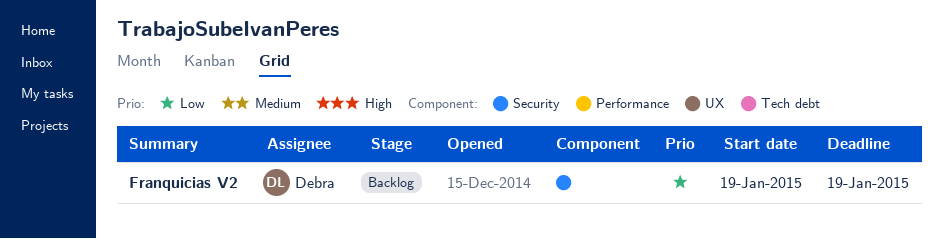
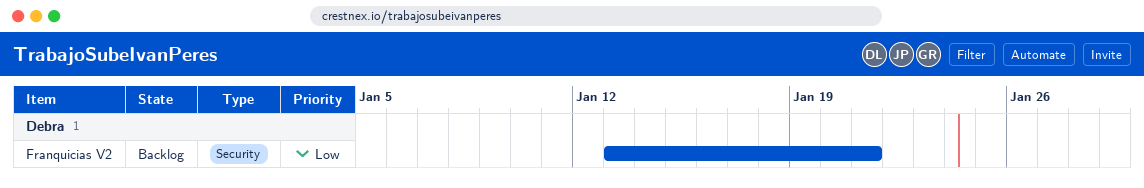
Franquicias V2, start: Jan 19 -> Jan 13
Franquicias V2, due: Jan 19 -> Jan 21

